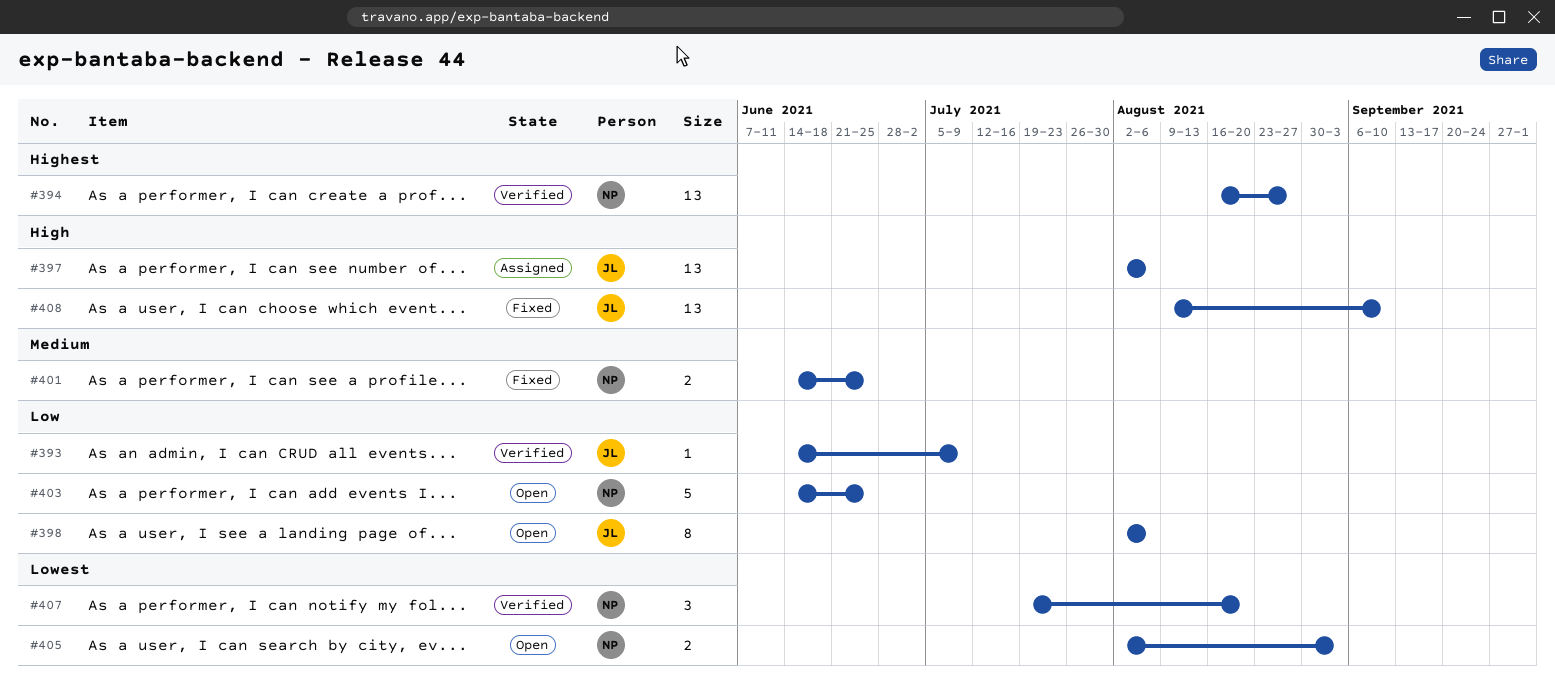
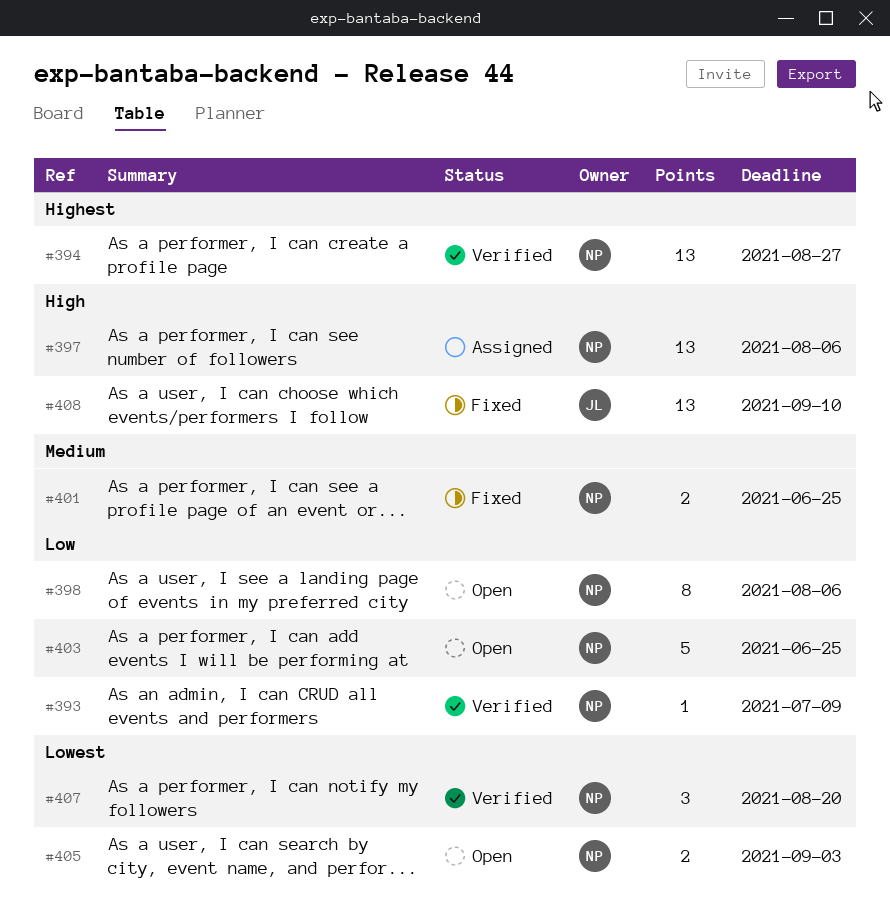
#393, owner: JL -> NP
#397, owner: JL -> NP
#398, owner: JL -> NP

